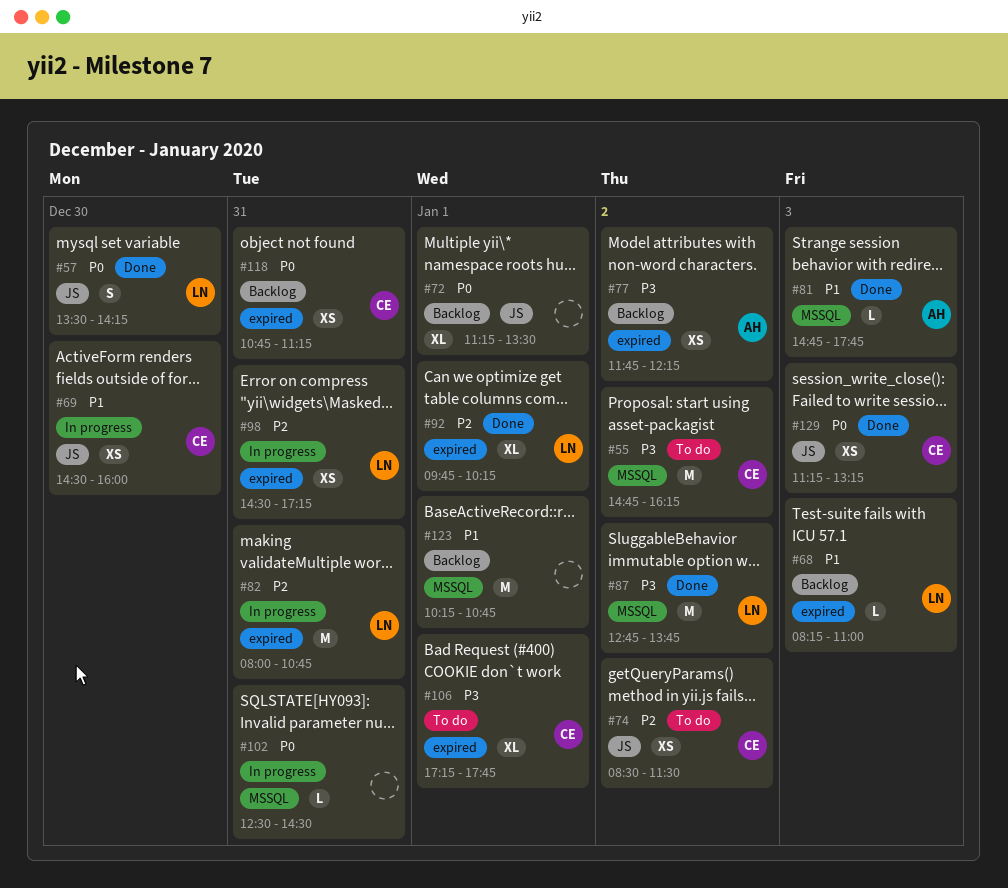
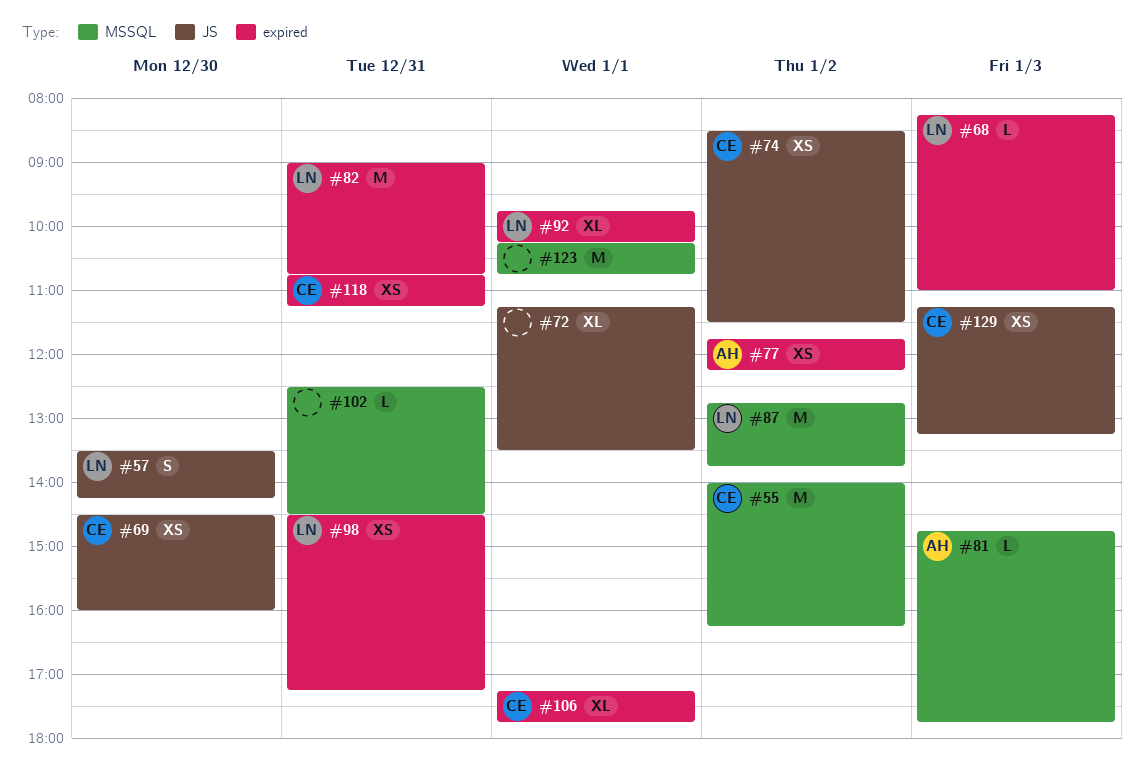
#55, begins: 14:45 -> 14:00
#82, begins: 08:00 -> 09:00

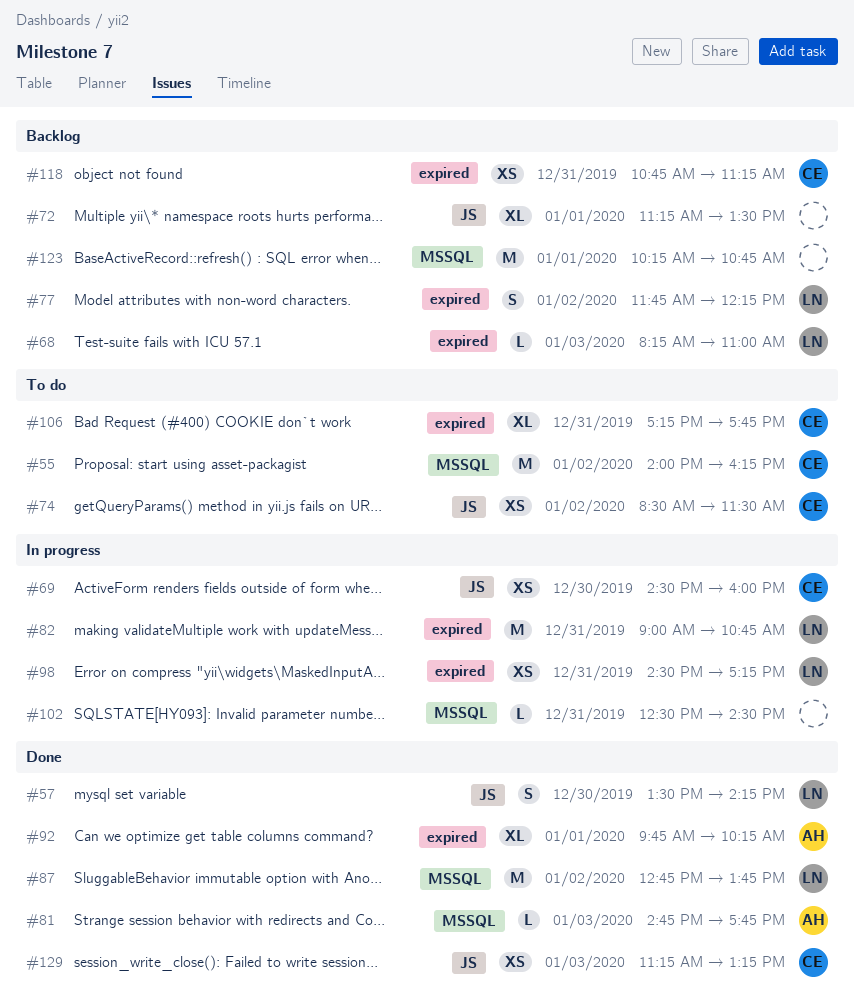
#77, owner: AH -> LN
#77, estimate: XS -> S
#92, owner: LN -> AH
#106, day: Jan 1 -> Dec 31

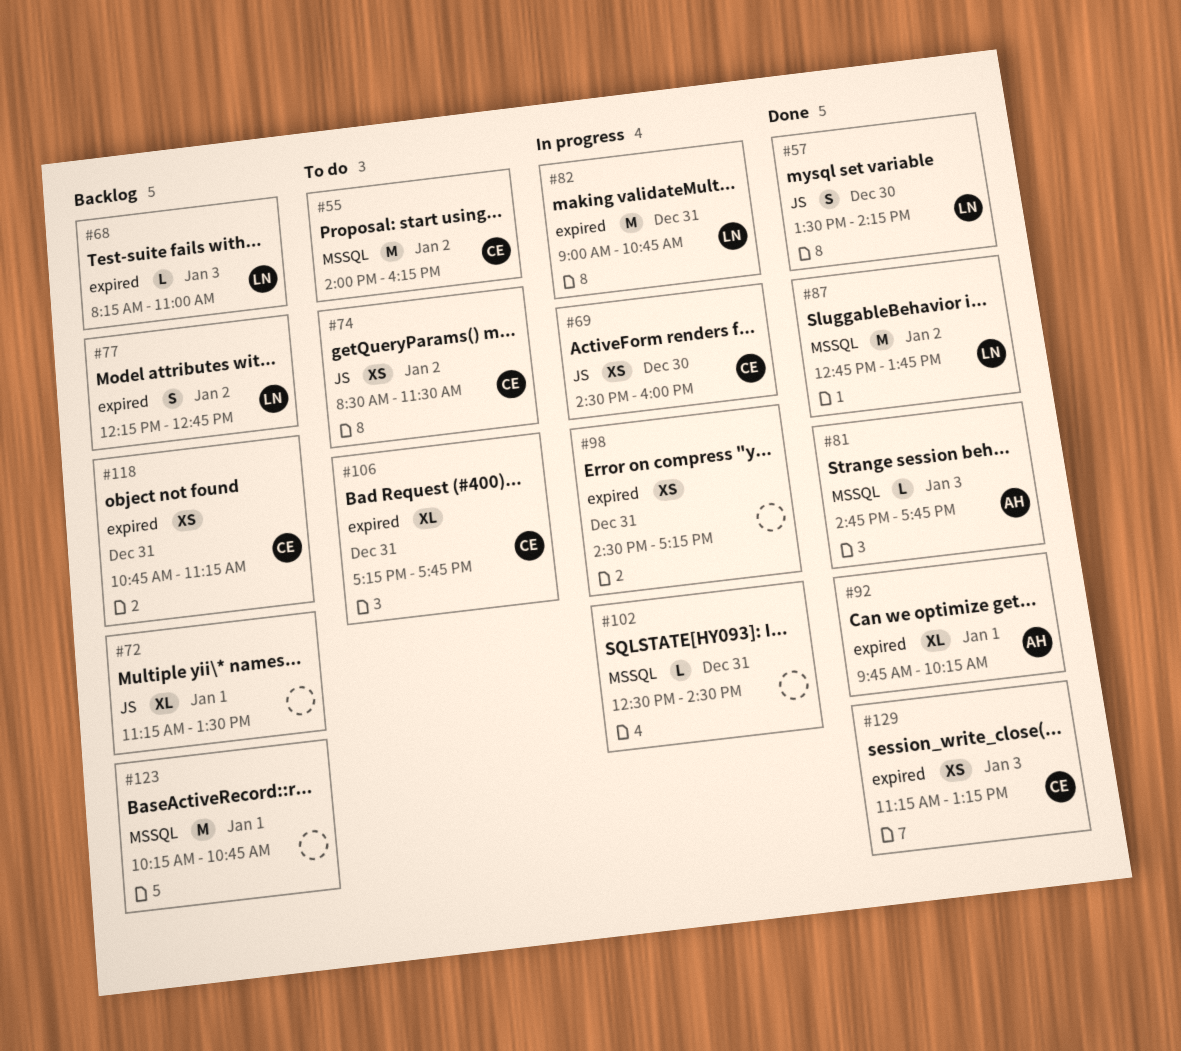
#77, begins: 11:45 -> 12:15
#77, ends: 12:15 -> 12:45
#98, owner: LN -> none
#129, label: JS -> expired

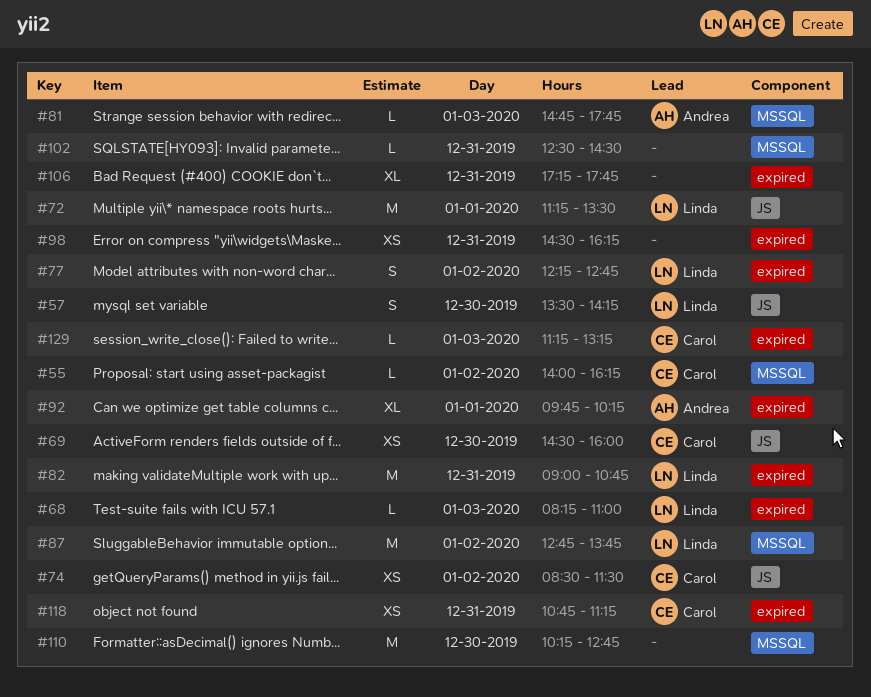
#55, estimate: M -> L
#72, owner: none -> Linda
#72, estimate: XL -> M
#98, ends: 17:15 -> 16:15
#106, owner: Carol -> none
#110: none -> present
#123: present -> none
#129, estimate: XS -> L

